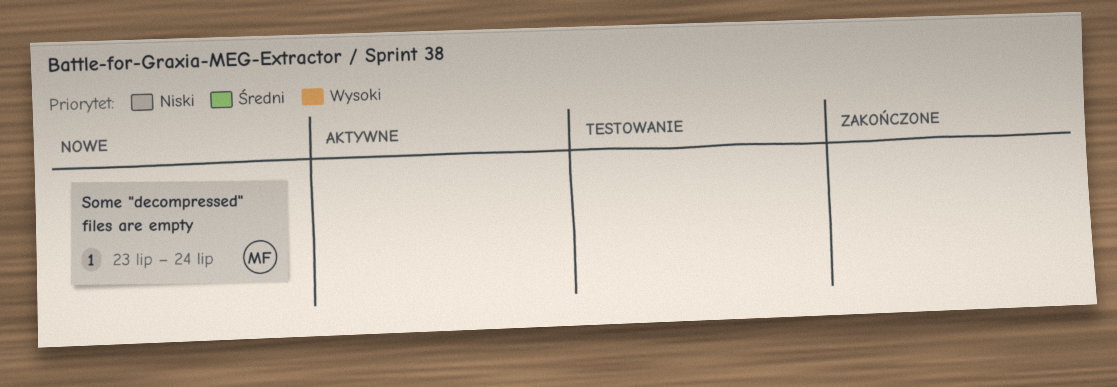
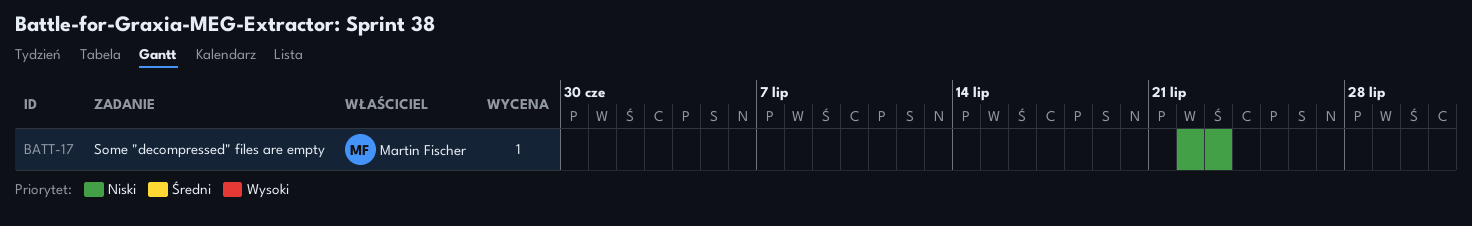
Some "decompressed" files are empty, start: Jul 23 -> Jul 22
Some "decompressed" files are empty, due: Jul 24 -> Jul 23

